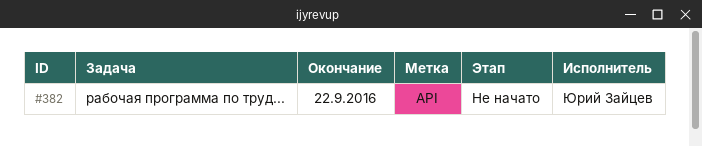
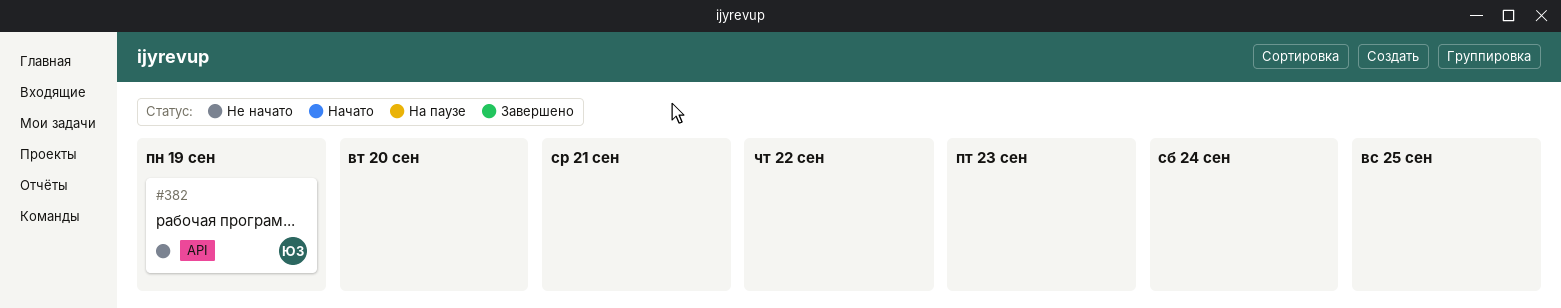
#382, due: Sep 22 -> Sep 19

